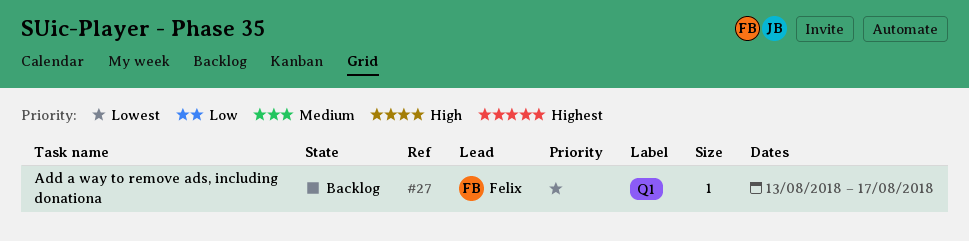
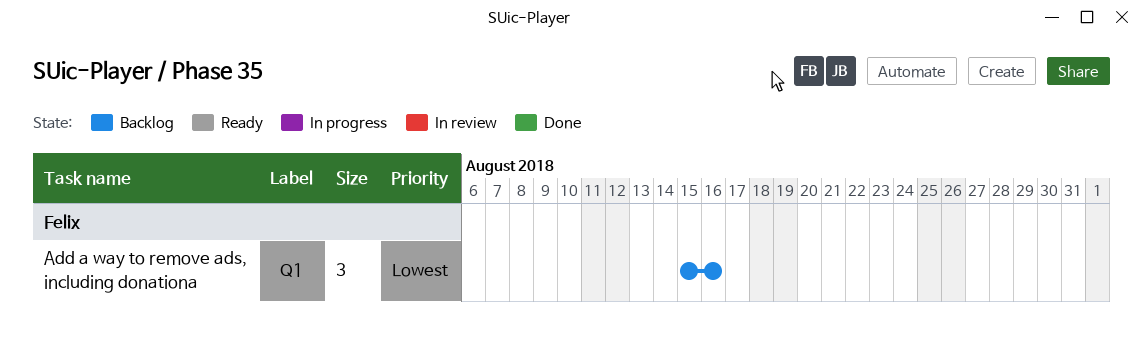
Add a way to remove ads, including donationa, estimate: 1 -> 3
Add a way to remove ads, including donationa, start: Aug 13 -> Aug 15
Add a way to remove ads, including donationa, due: Aug 17 -> Aug 16

